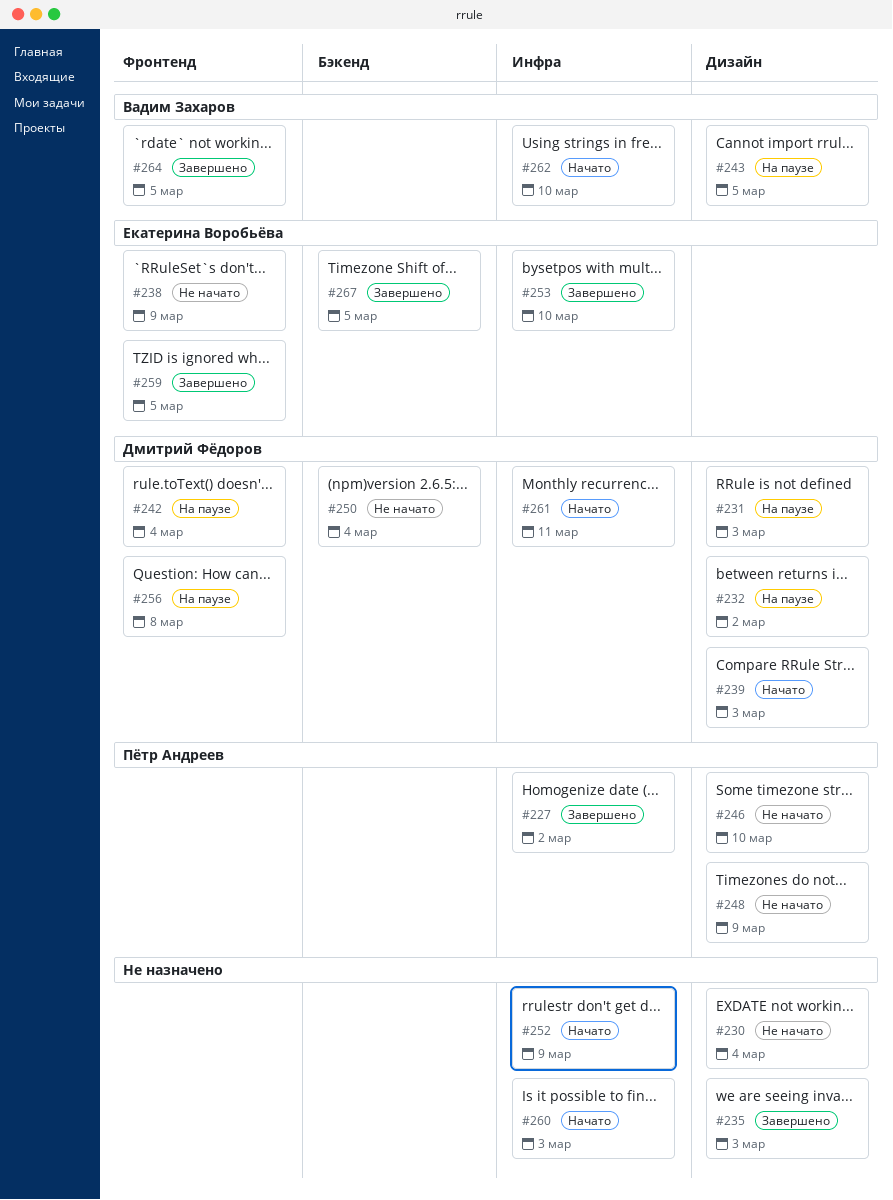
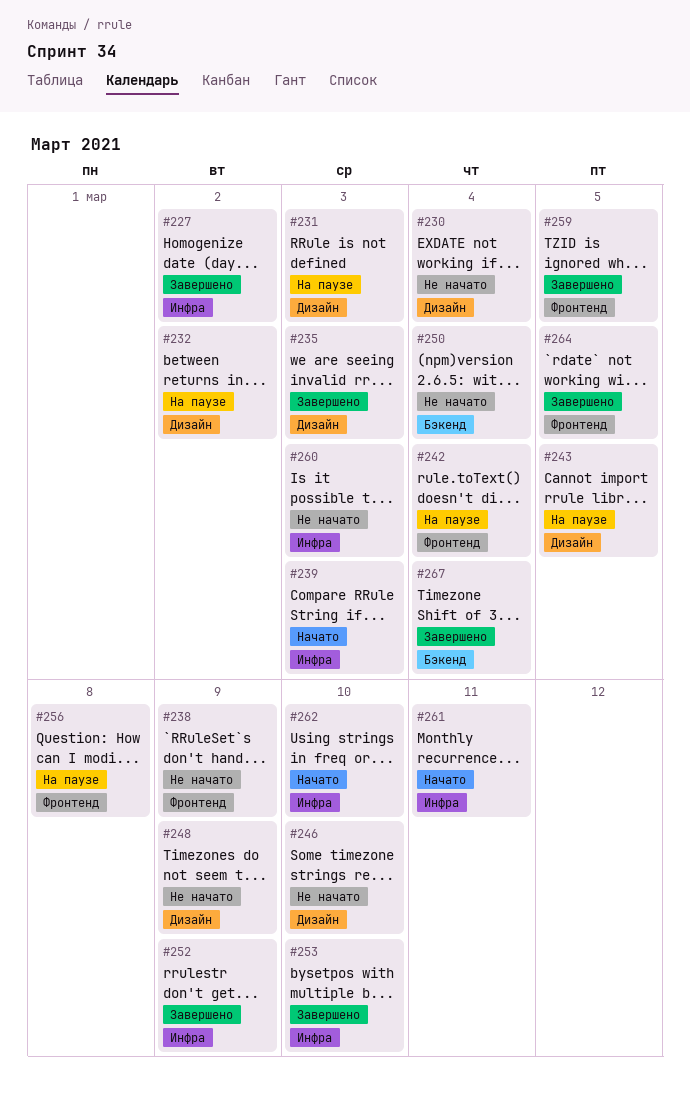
#239, label: Дизайн -> Инфра
#252, status: Начато -> Завершено
#260, status: Начато -> Не начато
#267, due: Mar 5 -> Mar 4

